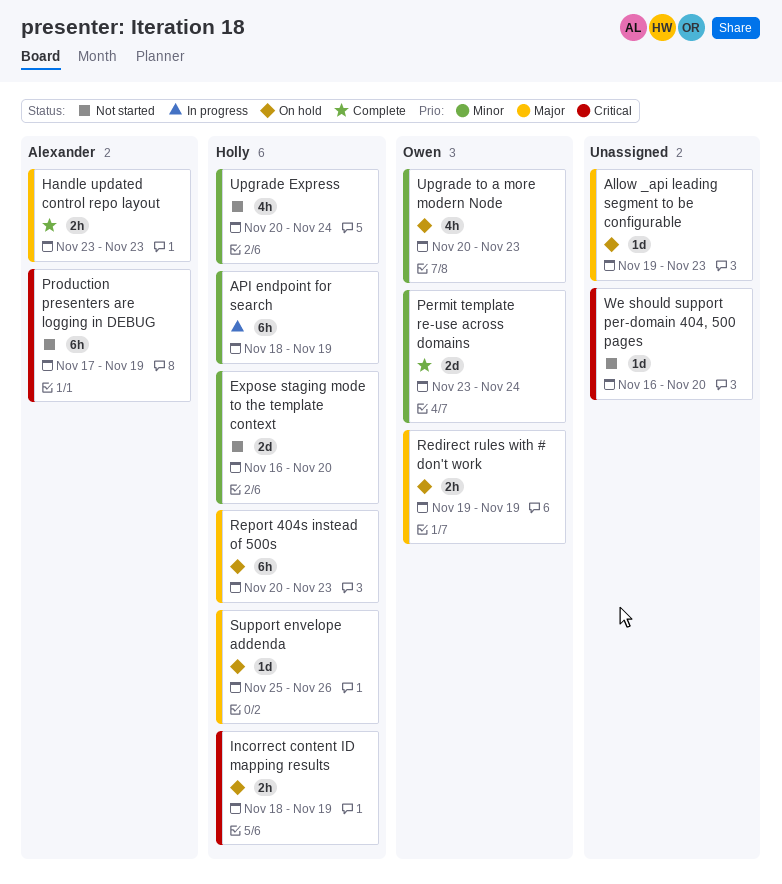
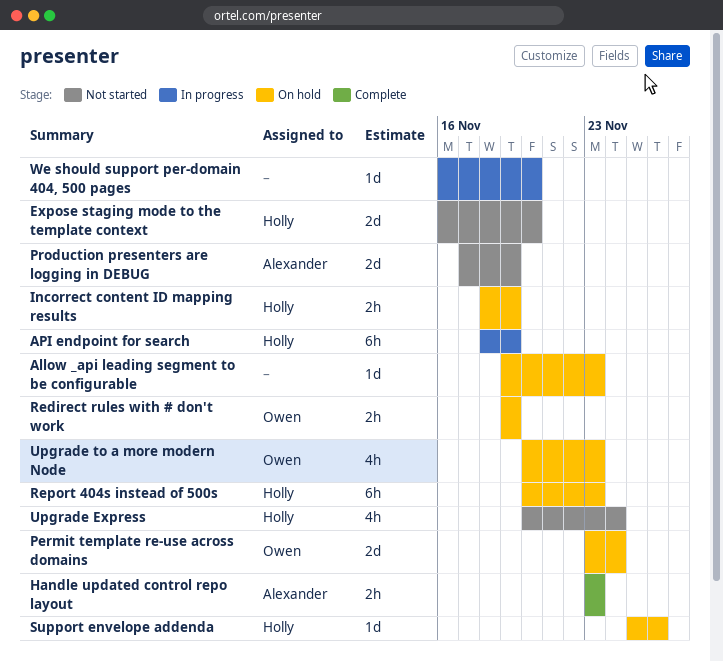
Permit template re-use across domains, status: Complete -> On hold
Production presenters are logging in DEBUG, estimate: 6h -> 2d
We should support per-domain 404, 500 pages, status: Not started -> In progress

